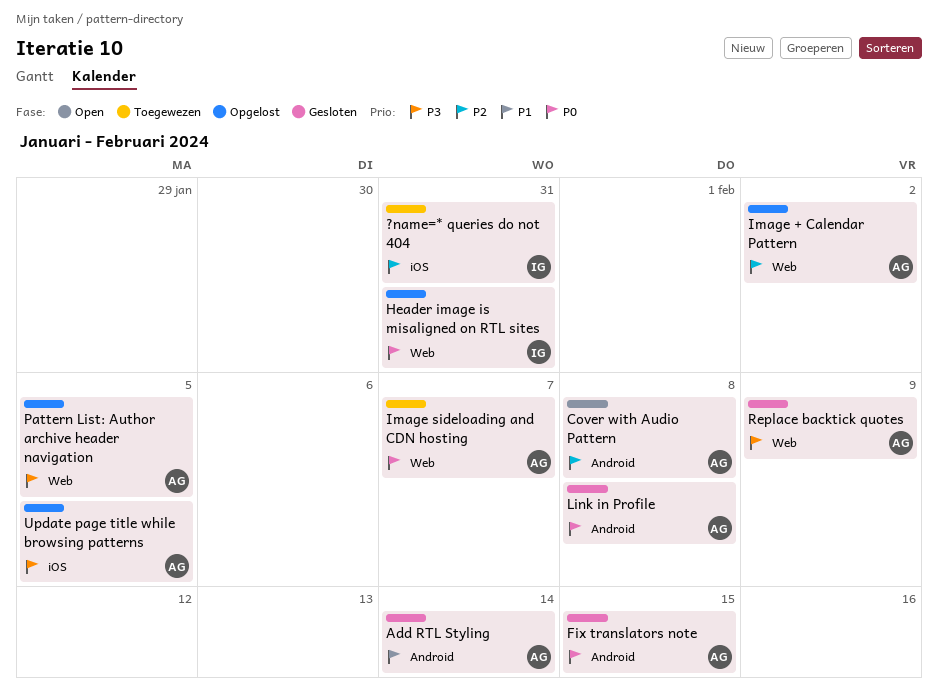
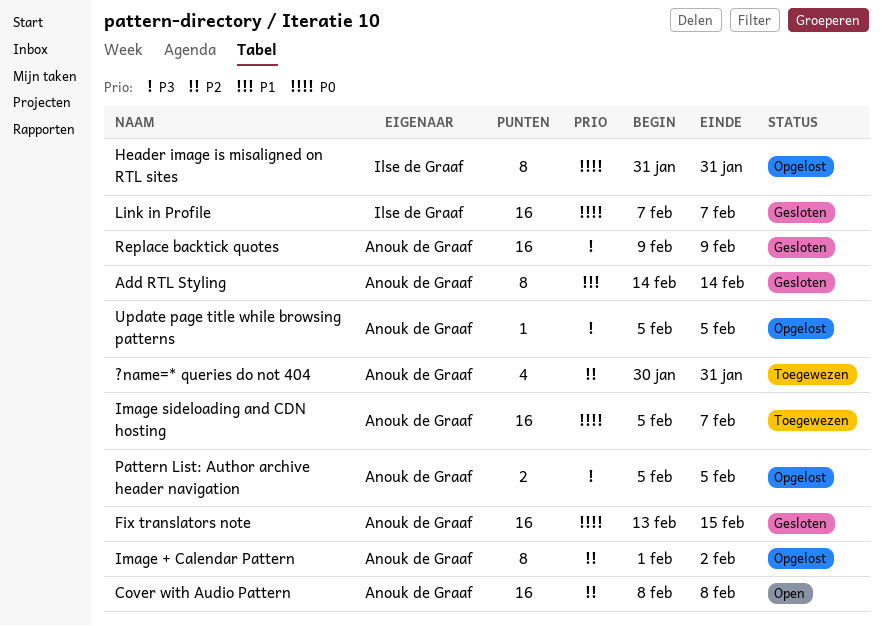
?name=* queries do not 404, owner: Ilse de Graaf -> Anouk de Graaf
Link in Profile, owner: Anouk de Graaf -> Ilse de Graaf
Link in Profile, due: Feb 8 -> Feb 7

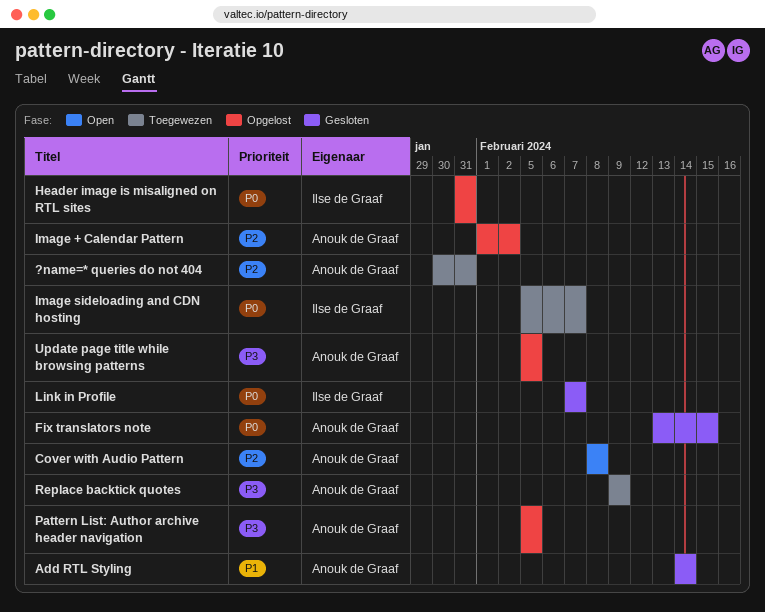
Image sideloading and CDN hosting, owner: Anouk de Graaf -> Ilse de Graaf
Replace backtick quotes, status: Gesloten -> Toegewezen

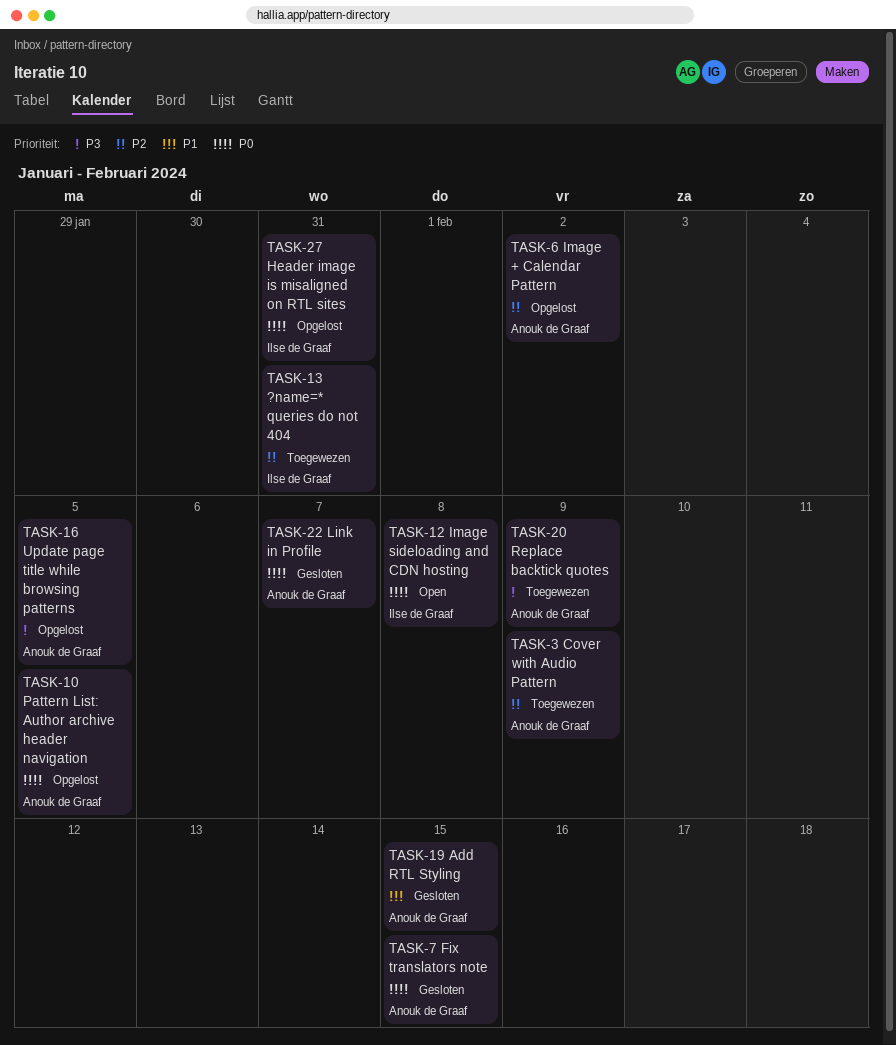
?name=* queries do not 404, owner: Anouk de Graaf -> Ilse de Graaf
Add RTL Styling, due: Feb 14 -> Feb 15
Cover with Audio Pattern, status: Open -> Toegewezen
Cover with Audio Pattern, due: Feb 8 -> Feb 9
Image sideloading and CDN hosting, status: Toegewezen -> Open
Image sideloading and CDN hosting, due: Feb 7 -> Feb 8
Link in Profile, owner: Ilse de Graaf -> Anouk de Graaf
Pattern List: Author archive header navigation, priority: P3 -> P0

